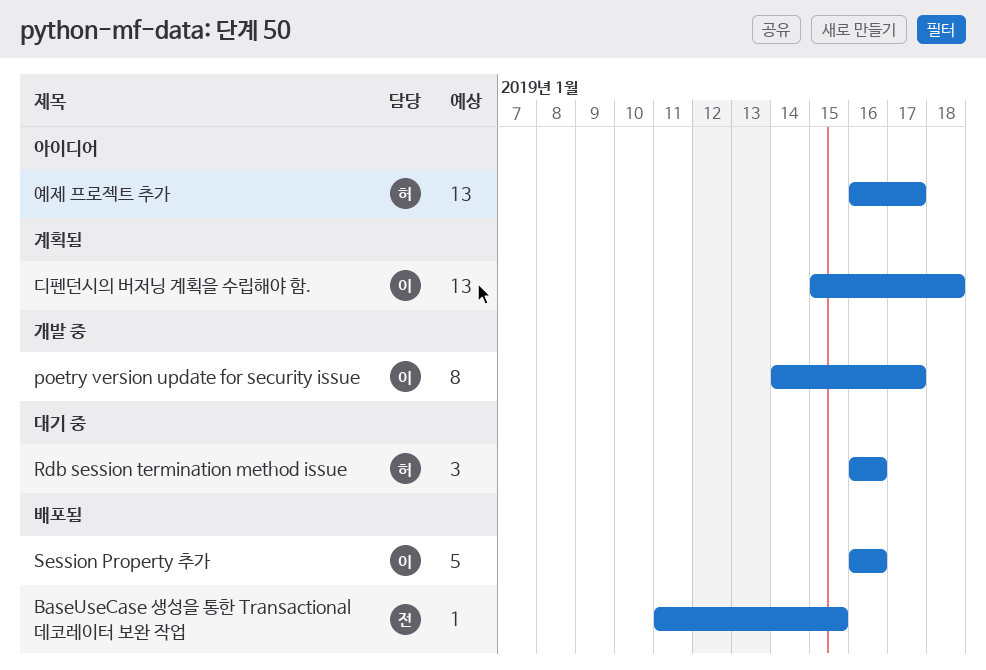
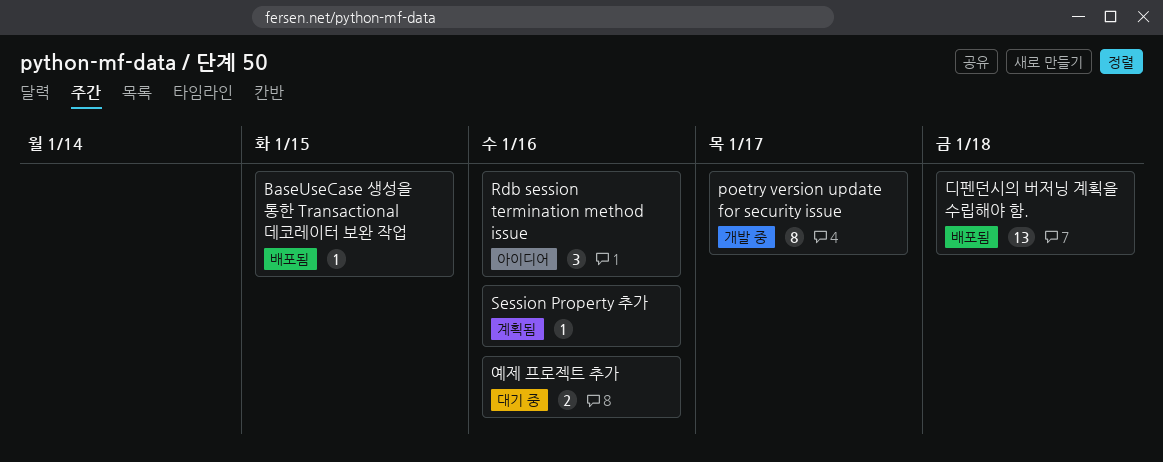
Rdb session termination method issue, status: 대기 중 -> 아이디어
Session Property 추가, status: 배포됨 -> 계획됨
Session Property 추가, estimate: 5 -> 1
디펜던시의 버저닝 계획을 수립해야 함., status: 계획됨 -> 배포됨
예제 프로젝트 추가, status: 아이디어 -> 대기 중
예제 프로젝트 추가, estimate: 13 -> 2
예제 프로젝트 추가, due: Jan 17 -> Jan 16

